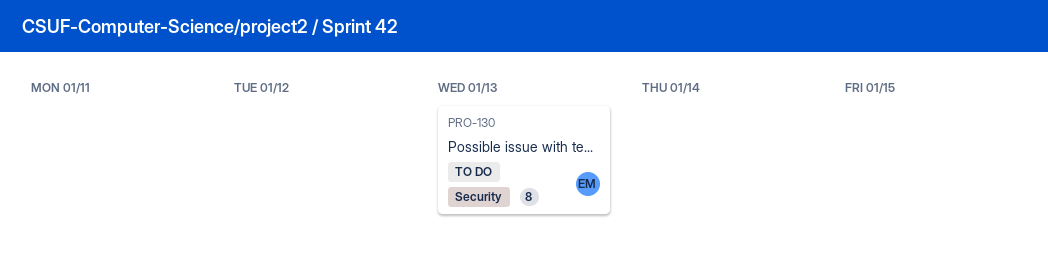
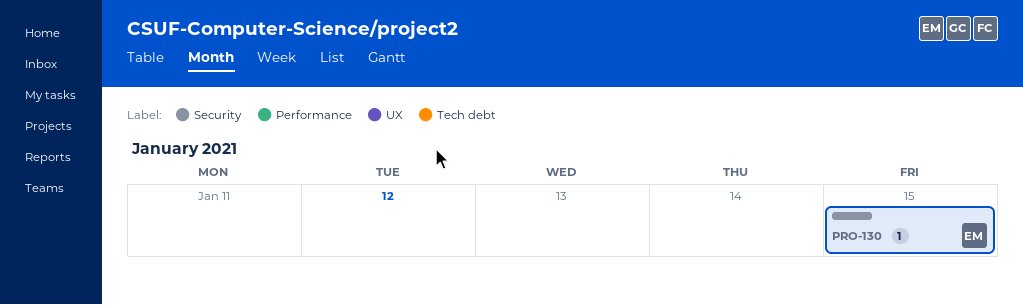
PRO-130, estimate: 8 -> 1
PRO-130, due: Jan 13 -> Jan 15

